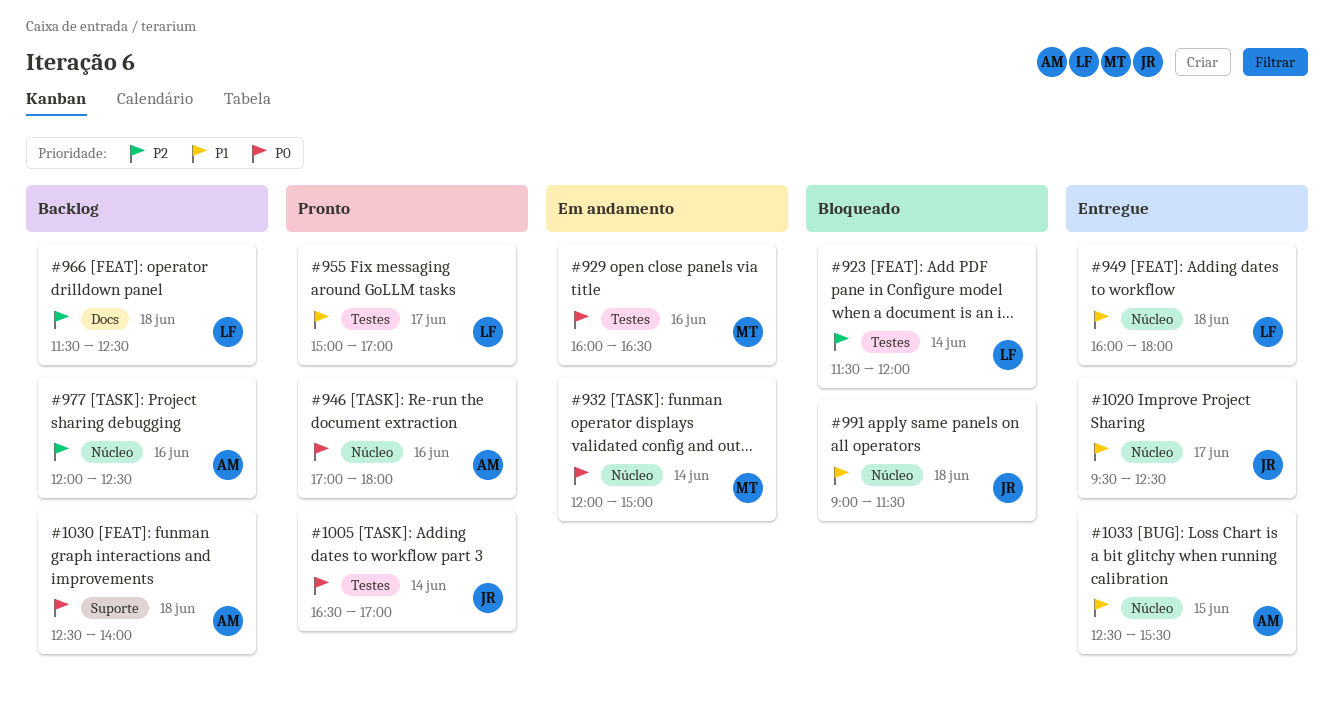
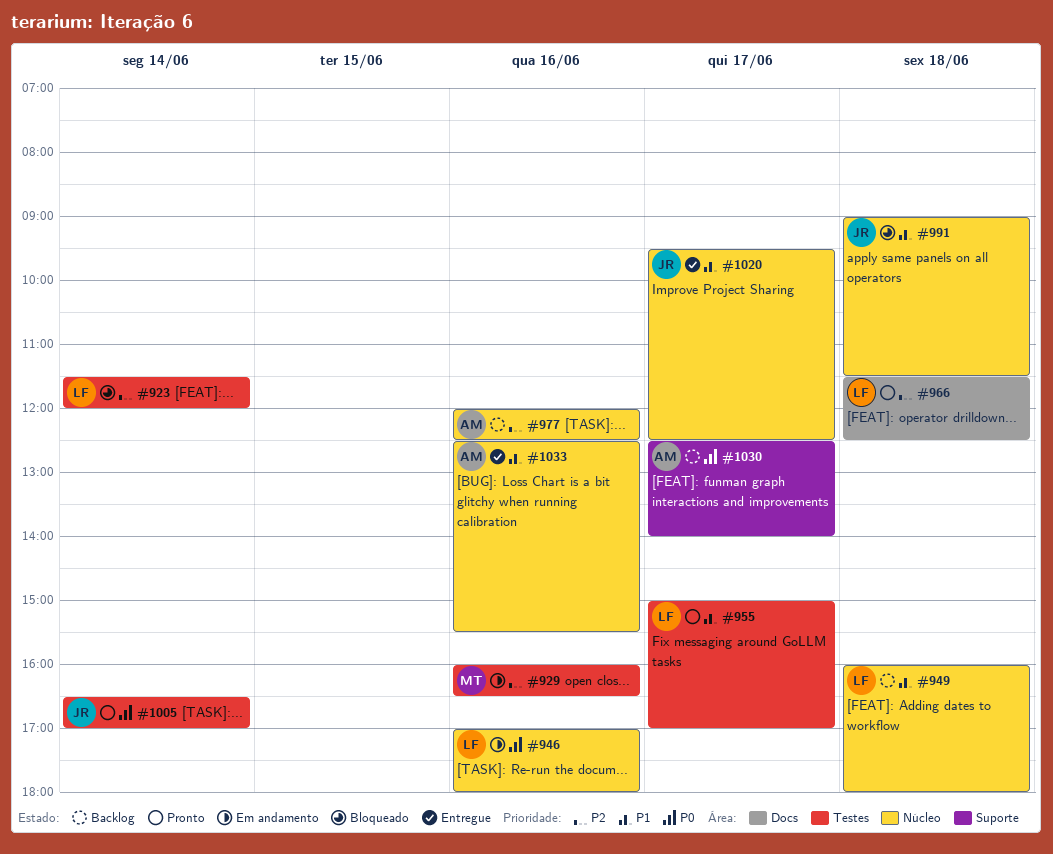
#929, priority: P0 -> P2
#932: present -> none
#946, status: Pronto -> Em andamento
#946, owner: AM -> LF
#949, status: Entregue -> Backlog
#966, status: Backlog -> Pronto
#1030, day: Jun 18 -> Jun 17
#1033, day: Jun 15 -> Jun 16

